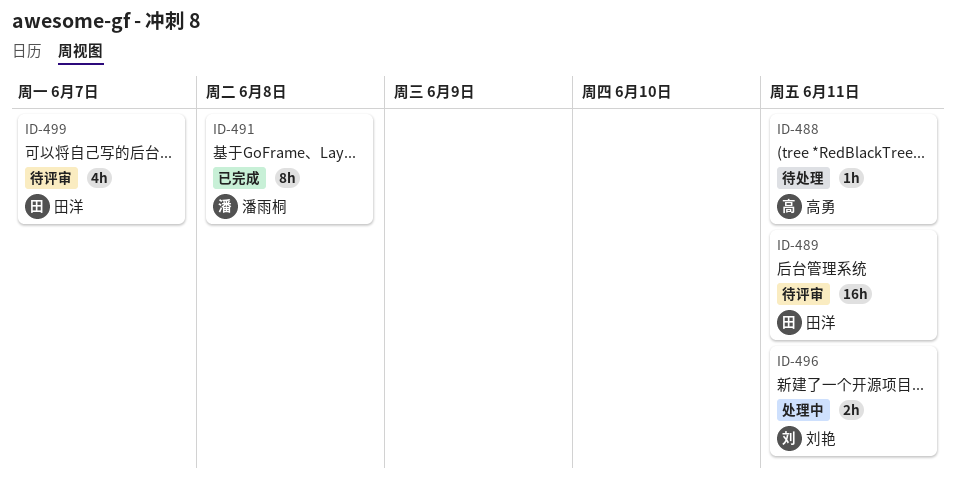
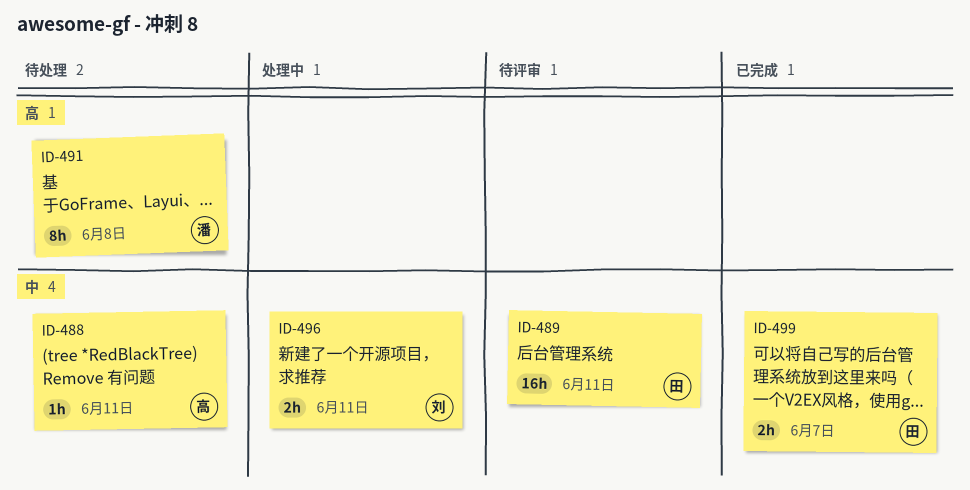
ID-491, status: 已完成 -> 待处理
ID-499, status: 待评审 -> 已完成
ID-499, estimate: 4h -> 2h

